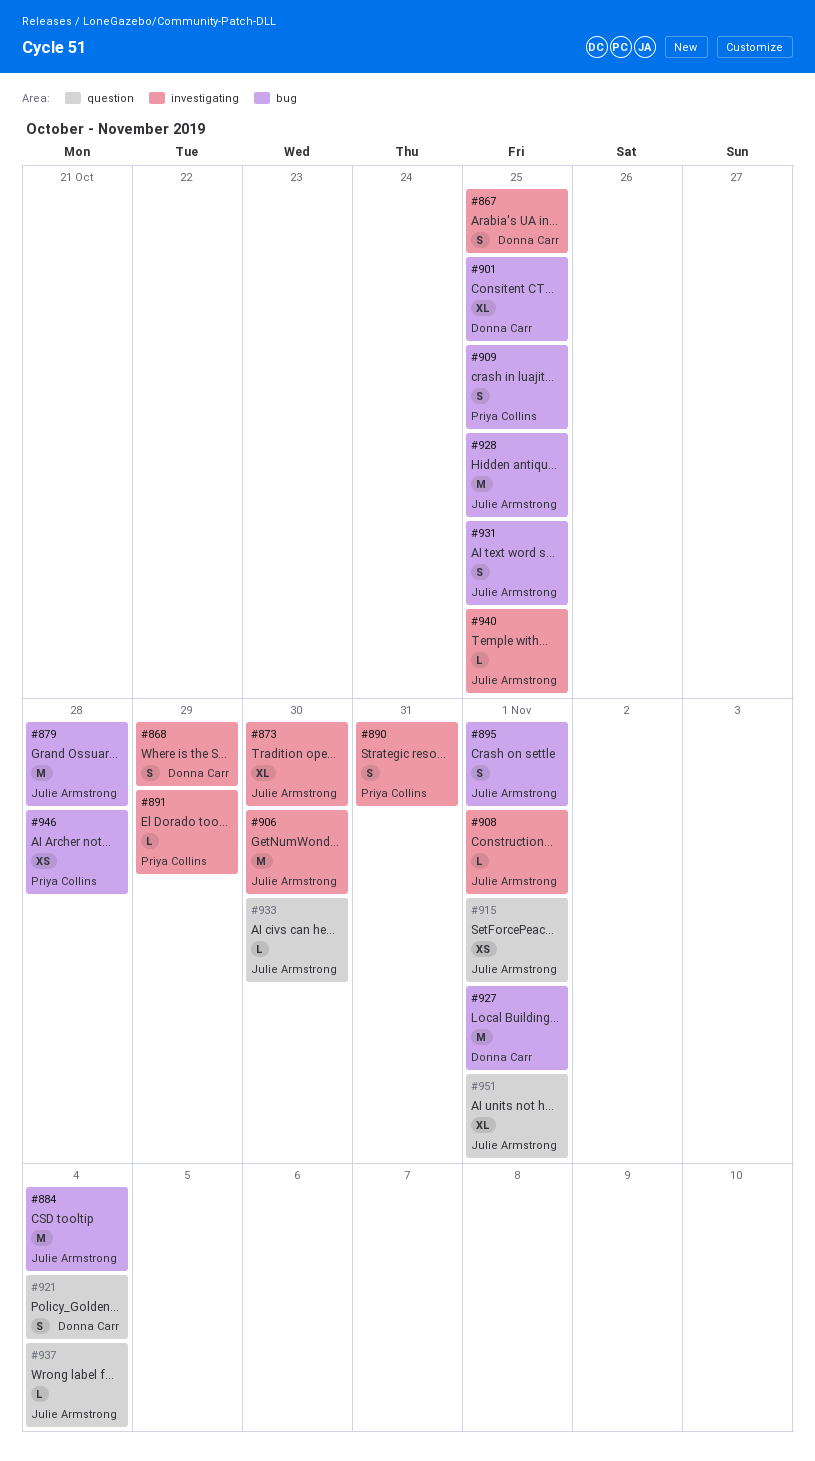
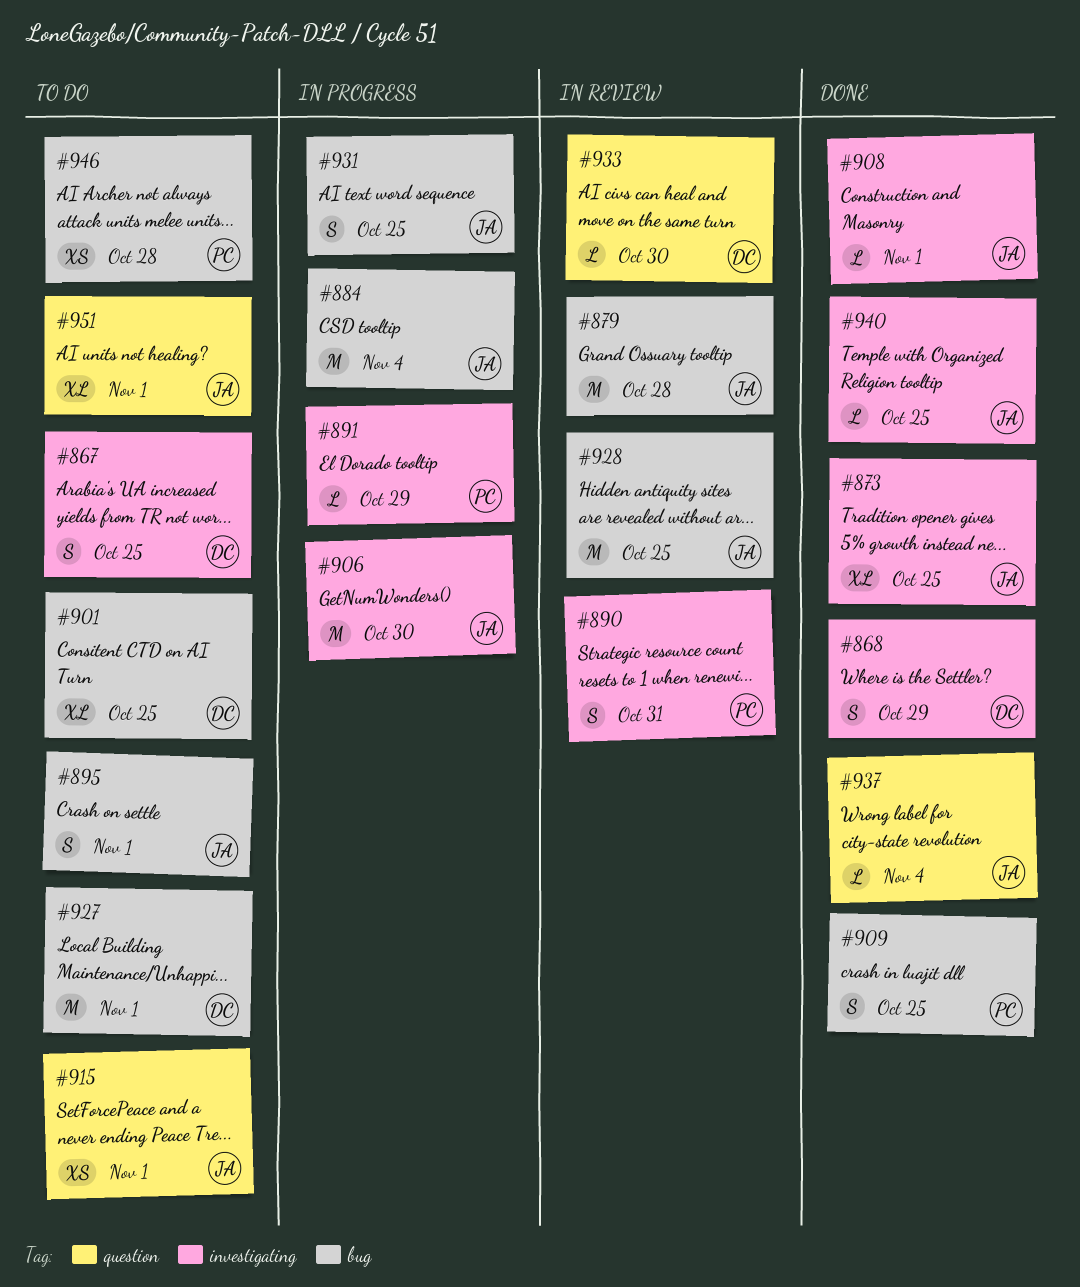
#873, due: Oct 30 -> Oct 25
#921: present -> none
#933, owner: Julie Armstrong -> Donna Carr

